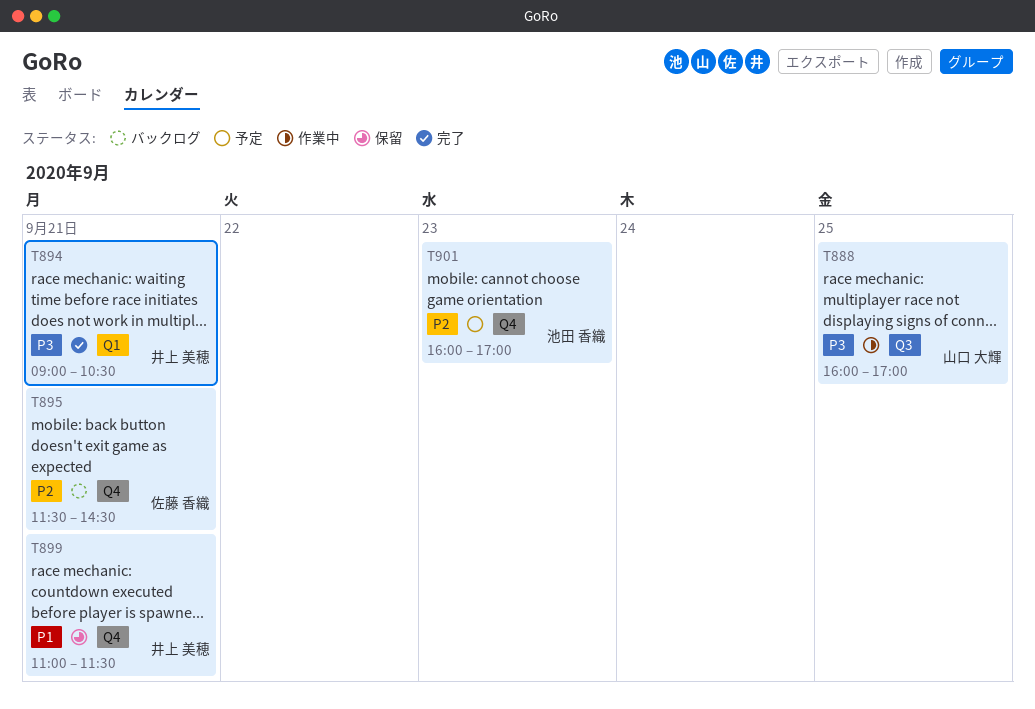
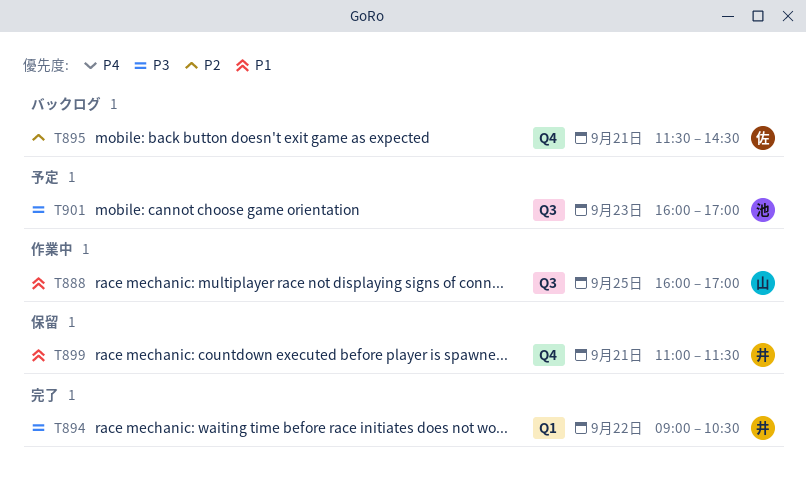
T888, priority: P3 -> P1
T894, day: Sep 21 -> Sep 22
T901, priority: P2 -> P3
T901, label: Q4 -> Q3

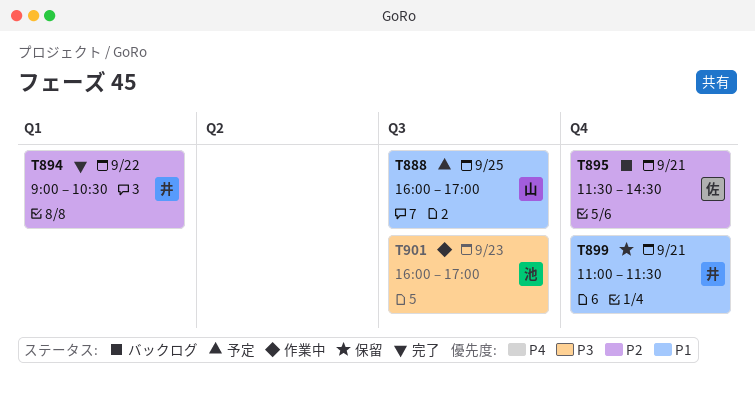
T888, status: 作業中 -> 予定
T894, priority: P3 -> P2
T901, status: 予定 -> 作業中

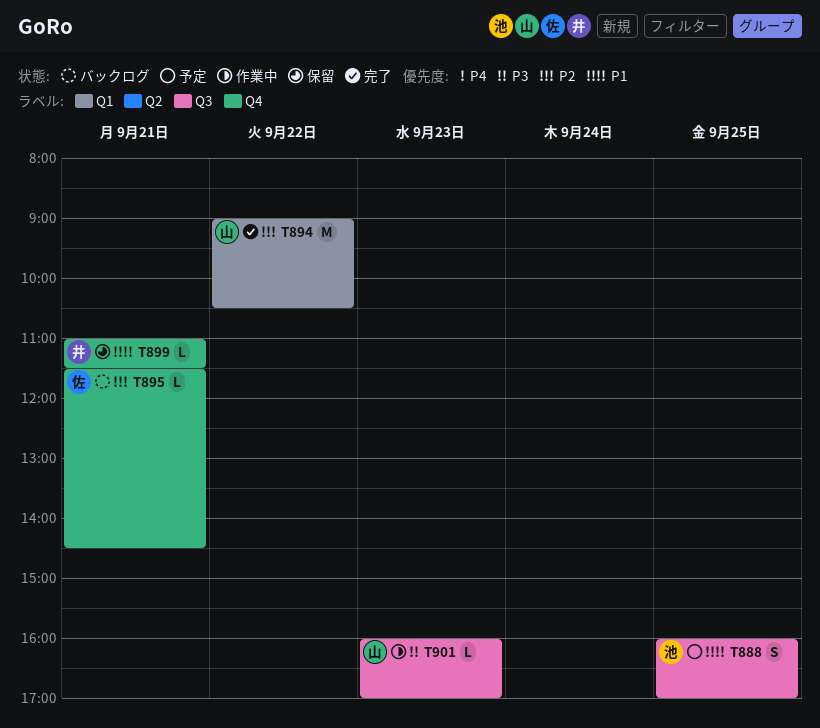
T888, owner: 山 -> 池
T894, owner: 井 -> 山
T901, owner: 池 -> 山

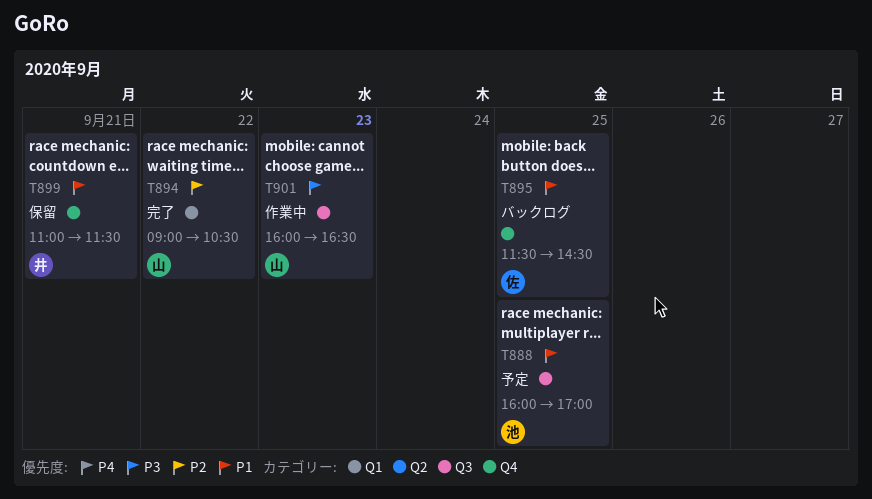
T895, priority: P2 -> P1
T895, day: Sep 21 -> Sep 25
T901, ends: 17:00 -> 16:30

